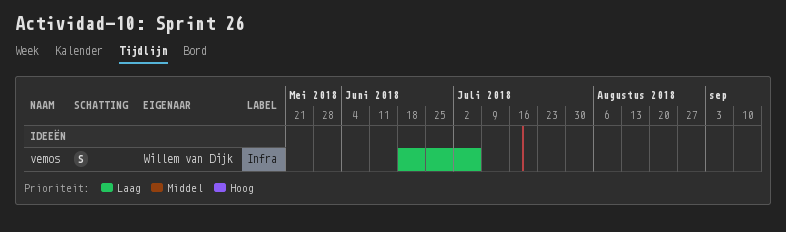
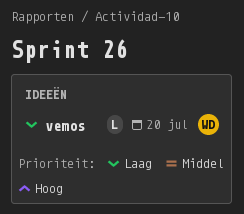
vemos, estimate: S -> L
vemos, due: Jul 6 -> Jul 20

